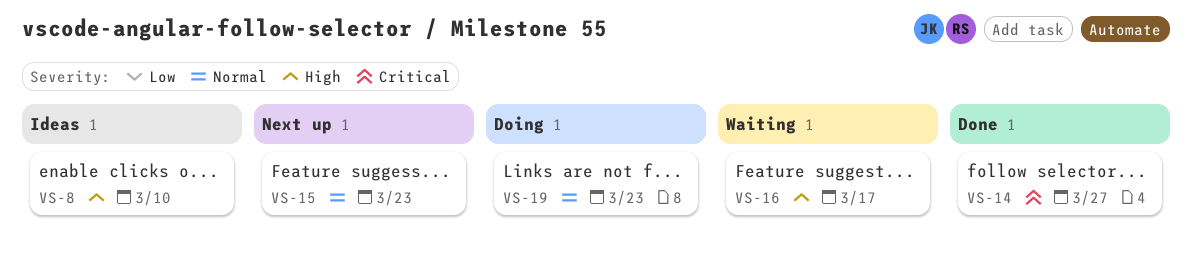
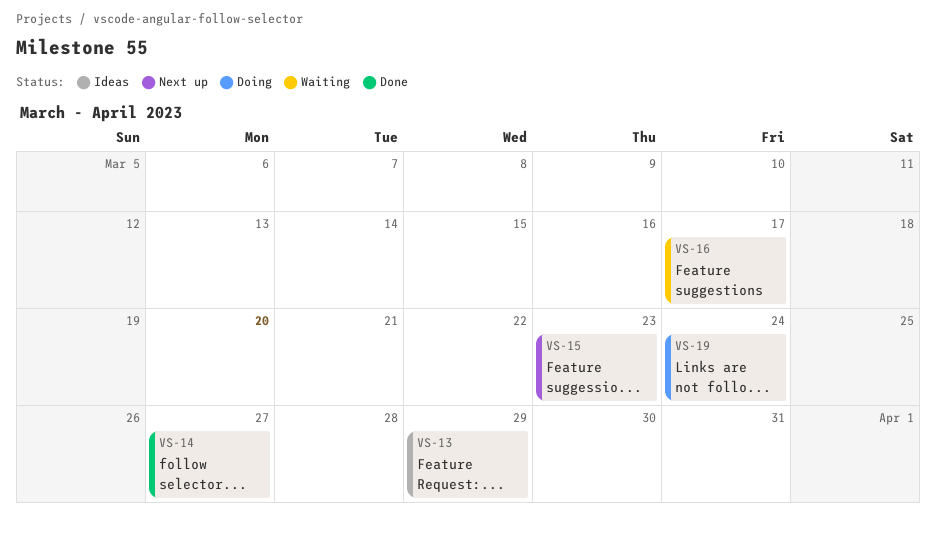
VS-8: present -> none
VS-13: none -> present
VS-19, due: Mar 23 -> Mar 24

